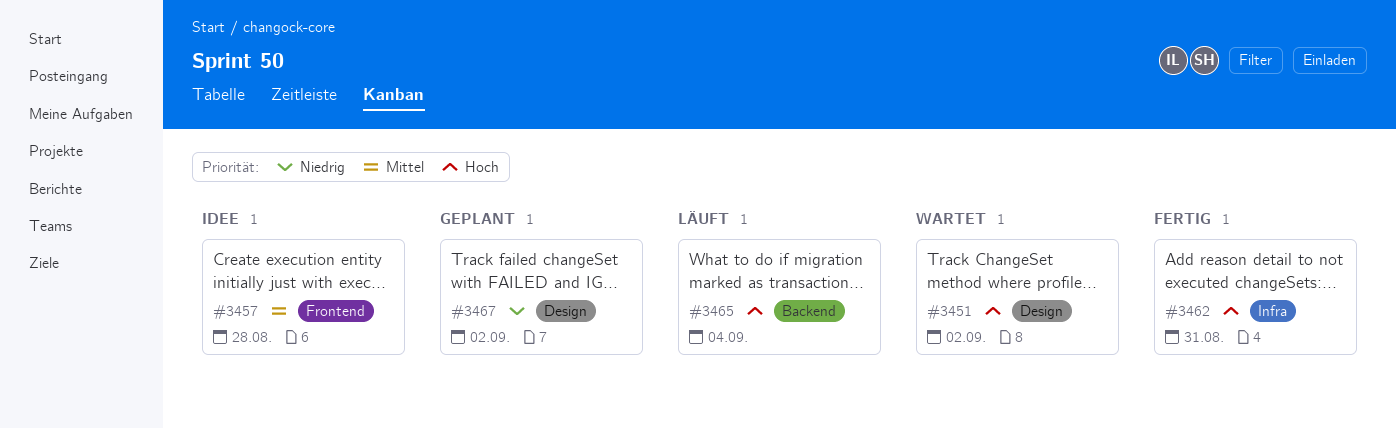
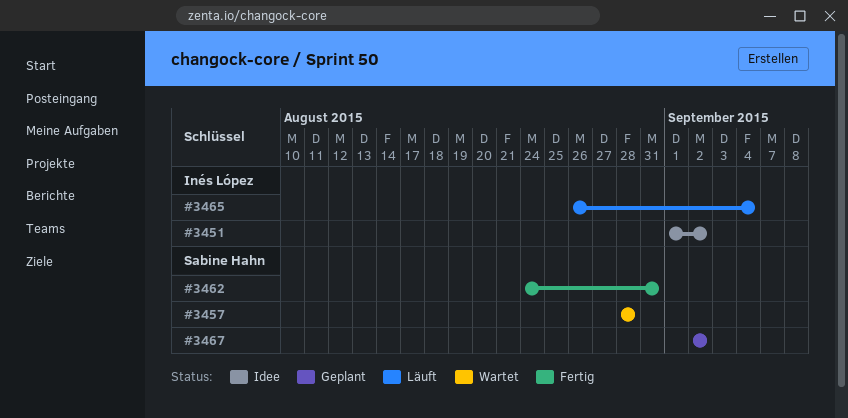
#3451, status: Wartet -> Idee
#3457, status: Idee -> Wartet

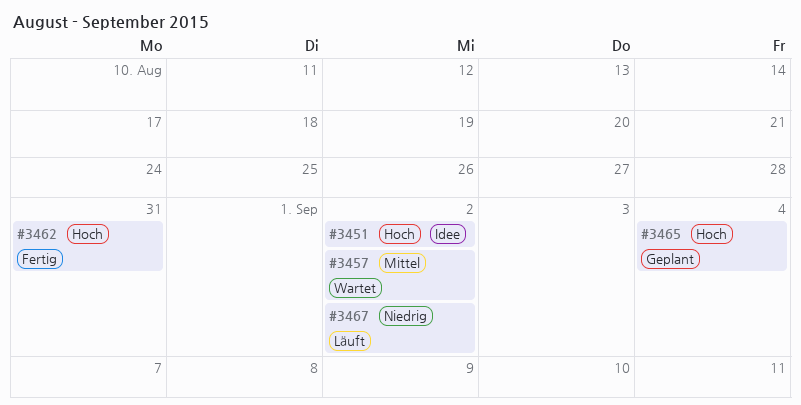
#3457, due: Aug 28 -> Sep 2
#3465, status: Läuft -> Geplant
#3467, status: Geplant -> Läuft

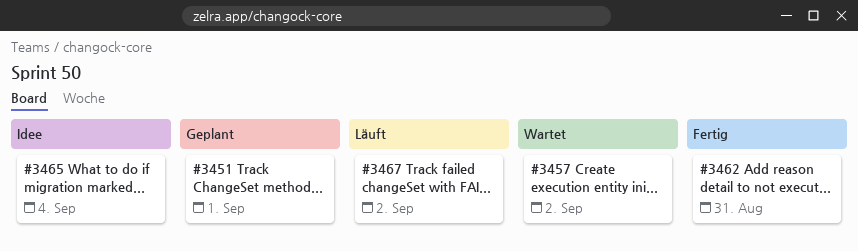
#3451, status: Idee -> Geplant
#3451, due: Sep 2 -> Sep 1
#3465, status: Geplant -> Idee

